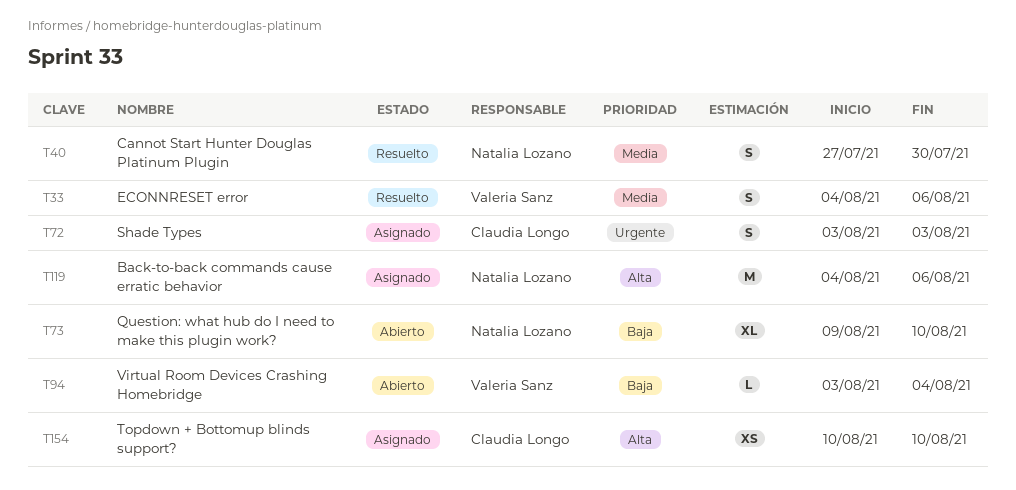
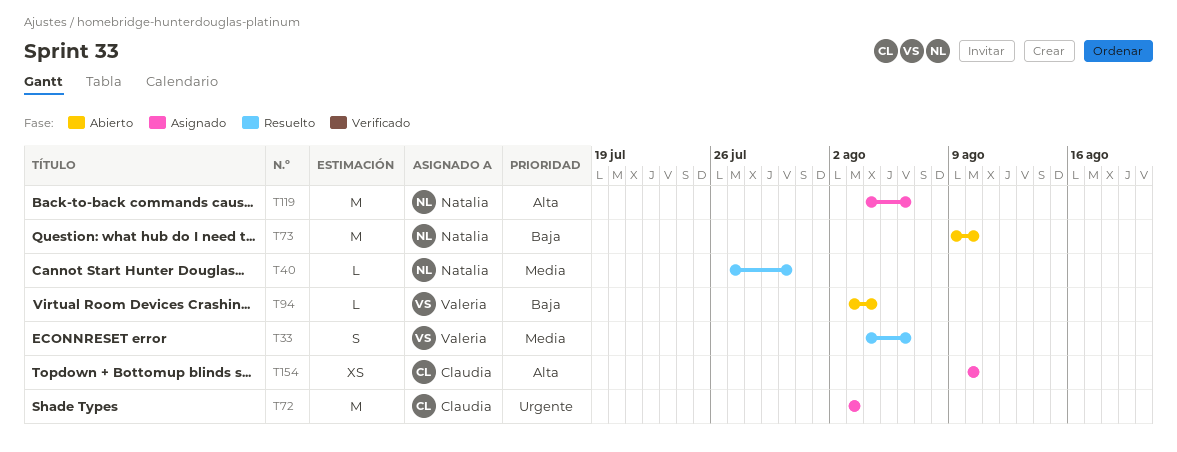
T40, estimate: S -> L
T72, estimate: S -> M
T73, estimate: XL -> M

